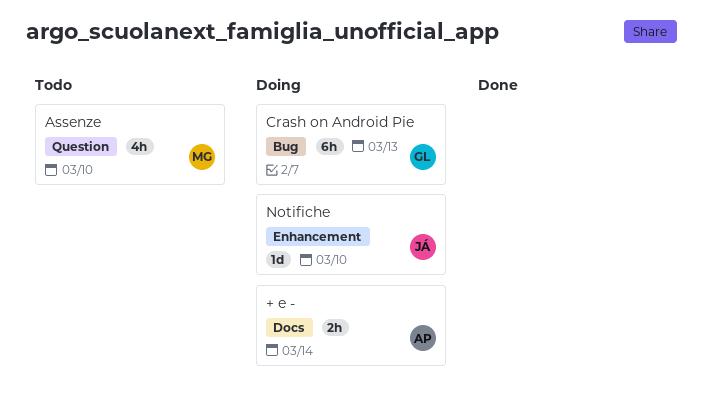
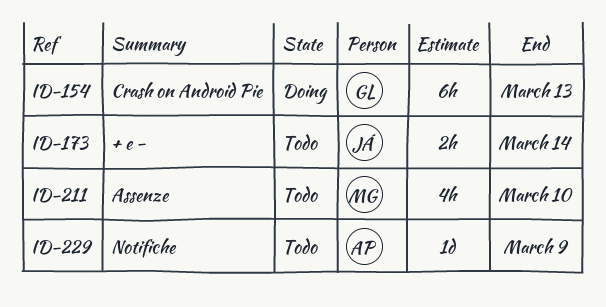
+ e -, status: Doing -> Todo
+ e -, owner: AP -> JÁ
Notifiche, status: Doing -> Todo
Notifiche, owner: JÁ -> AP
Notifiche, due: Mar 10 -> Mar 9

